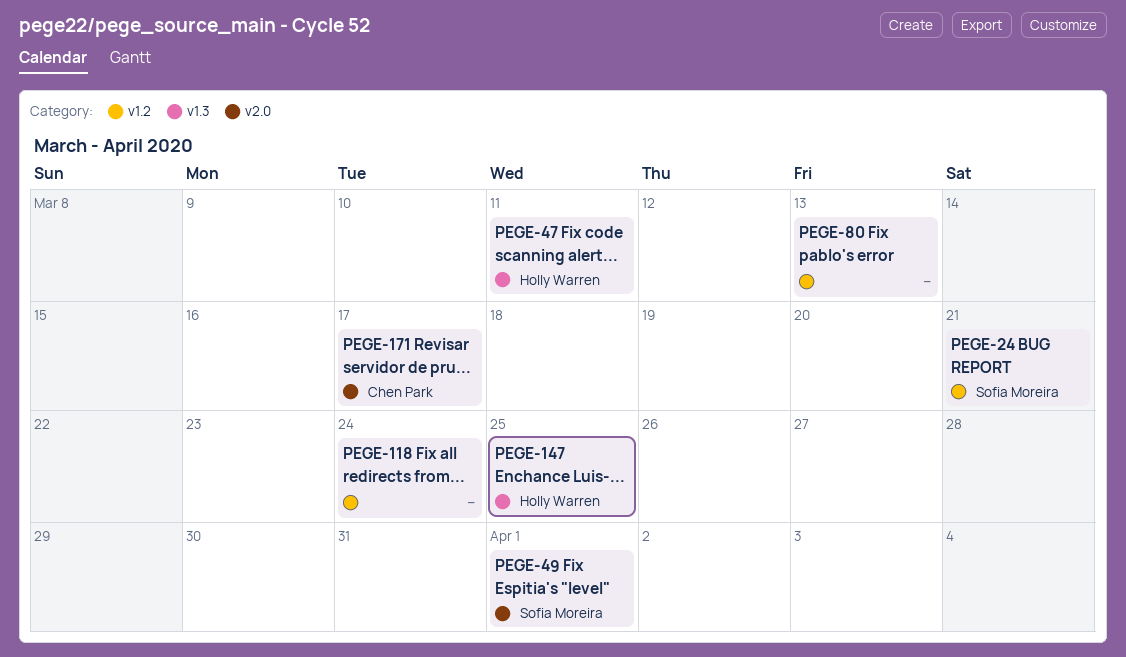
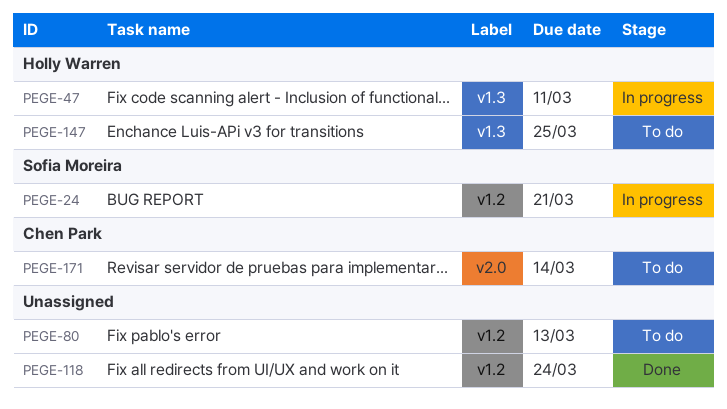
PEGE-49: present -> none
PEGE-171, due: Mar 17 -> Mar 14

